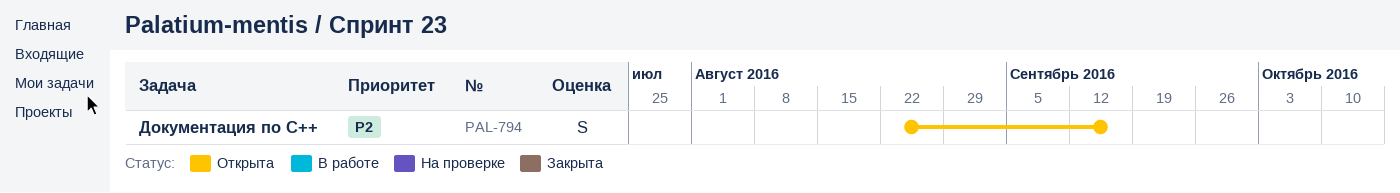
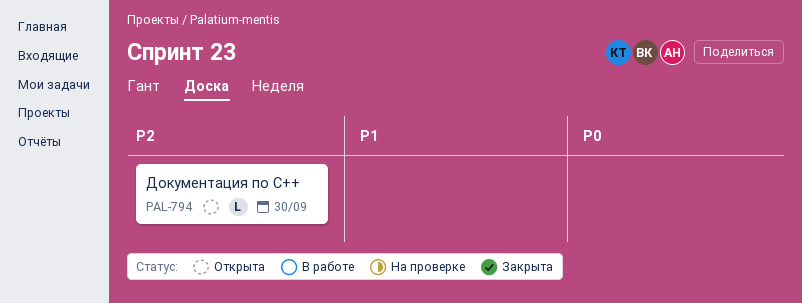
PAL-794, estimate: S -> L
PAL-794, due: Sep 16 -> Sep 30

